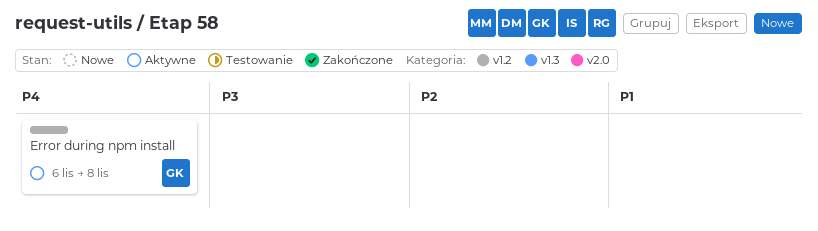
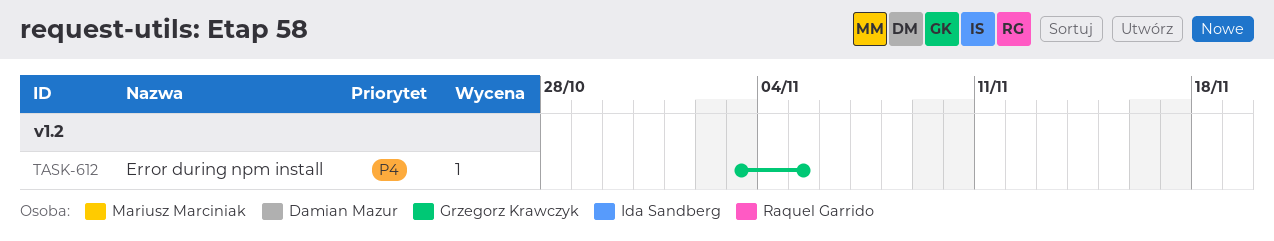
Error during npm install, start: Nov 6 -> Nov 3
Error during npm install, due: Nov 8 -> Nov 5

